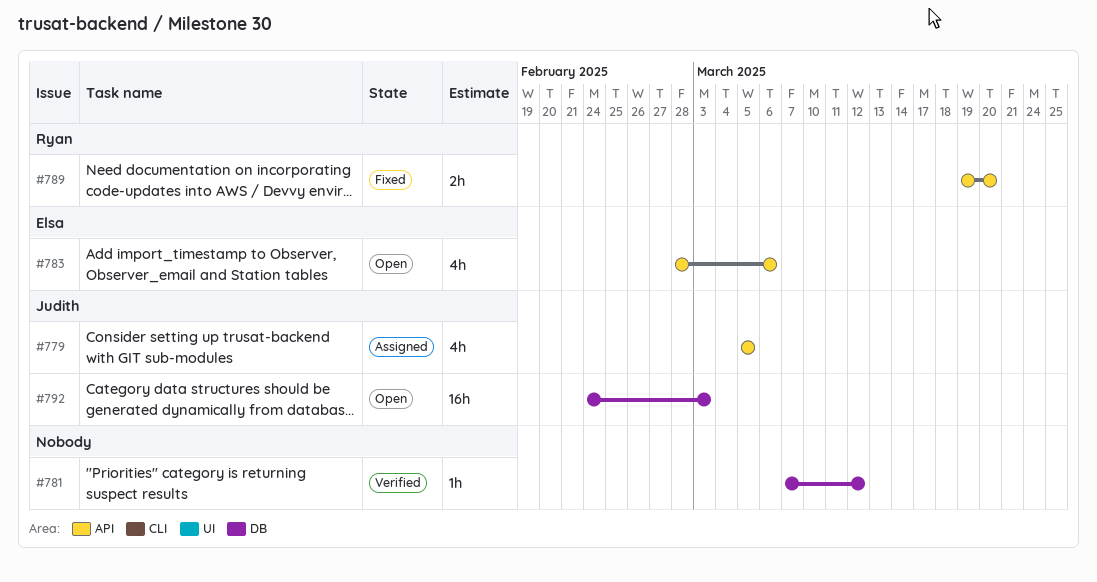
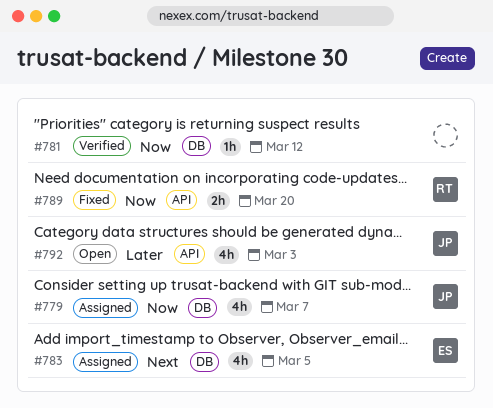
#779, label: API -> DB
#779, due: Mar 5 -> Mar 7
#783, status: Open -> Assigned
#783, label: API -> DB
#783, due: Mar 6 -> Mar 5
#792, label: DB -> API
#792, estimate: 16h -> 4h

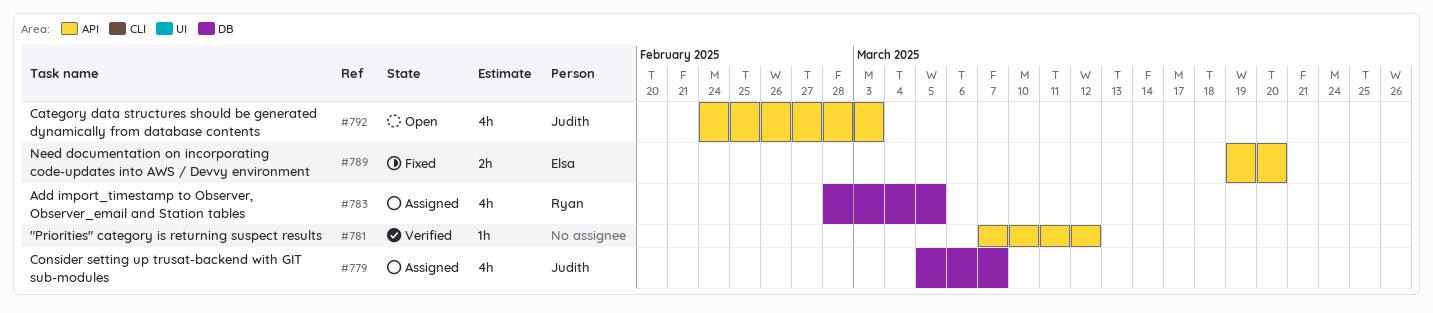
#781, label: DB -> API
#783, owner: Elsa -> Ryan
#789, owner: Ryan -> Elsa

